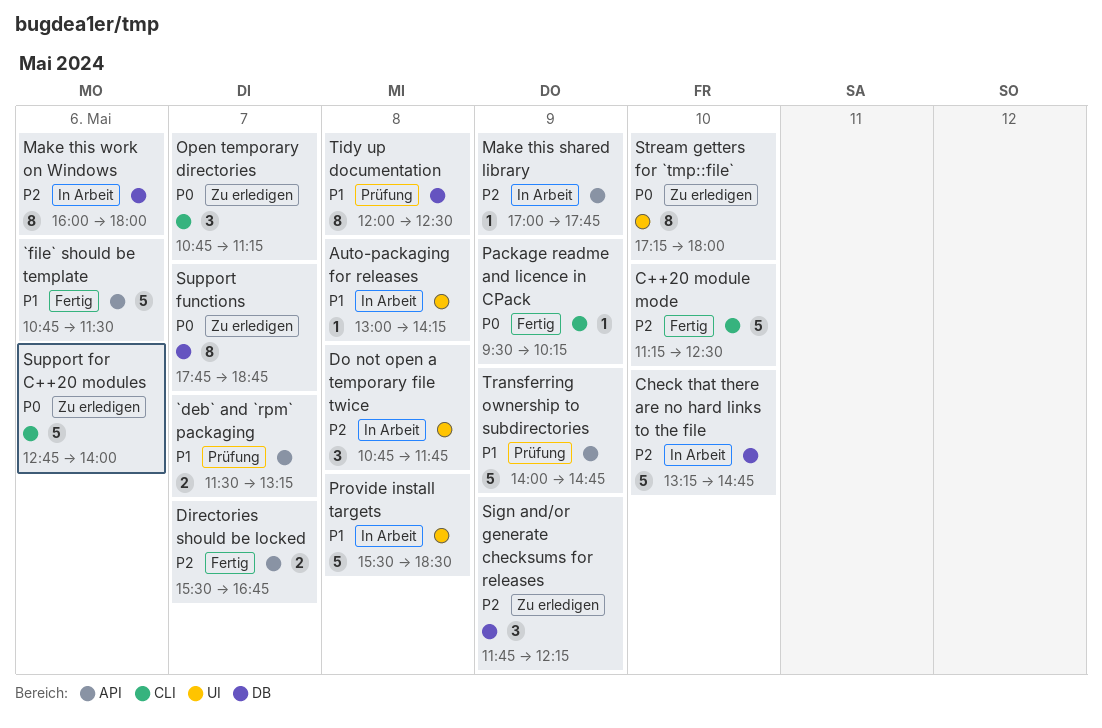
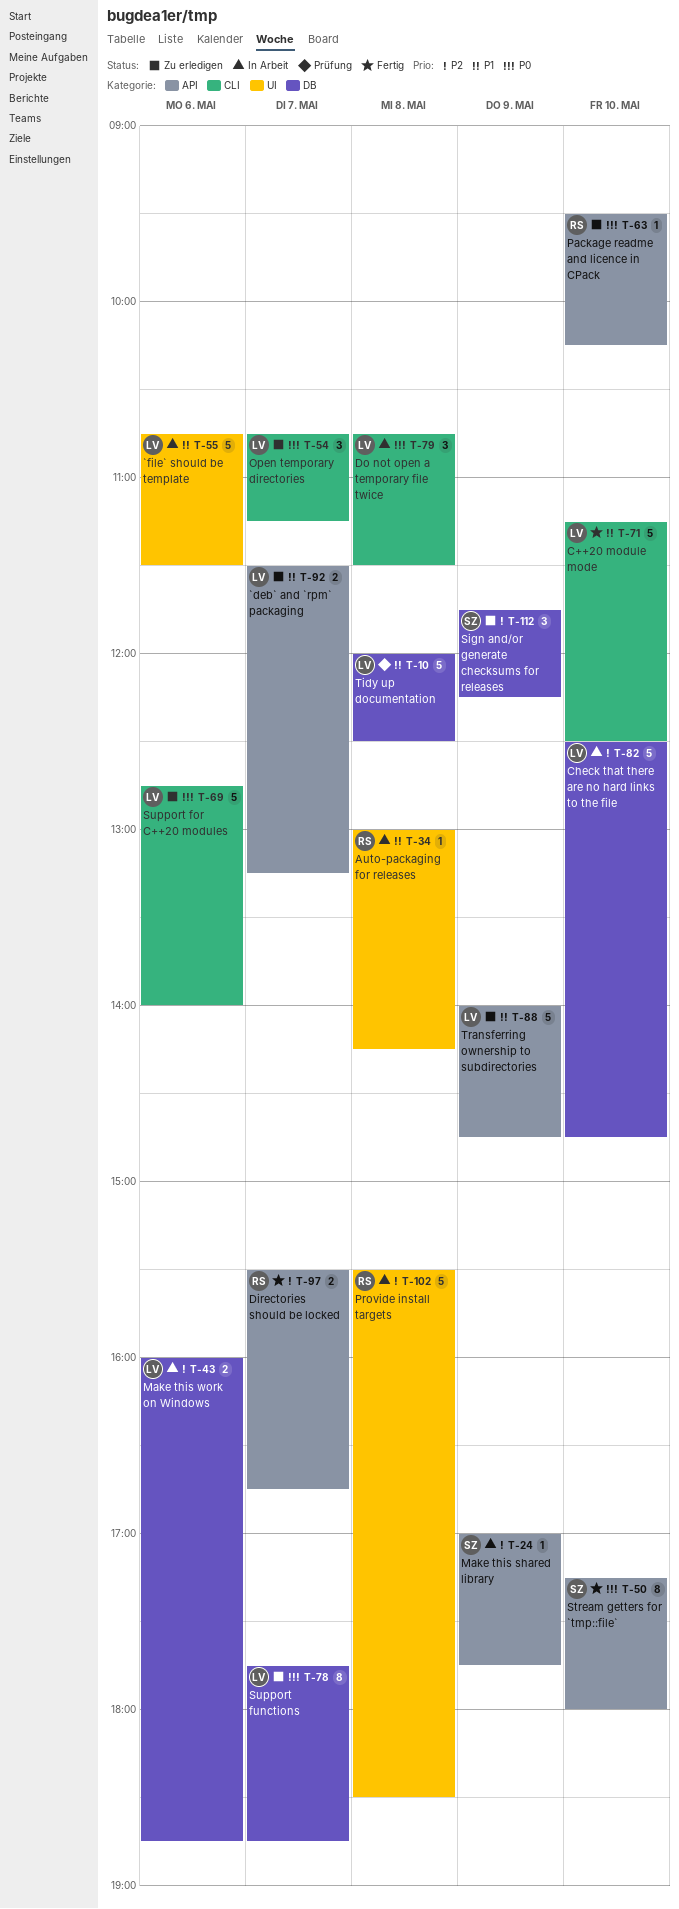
`deb` and `rpm` packaging, status: Prüfung -> Zu erledigen
`file` should be template, status: Fertig -> In Arbeit
`file` should be template, label: API -> UI
C++20 module mode, priority: P2 -> P1
Check that there are no hard links to the file, begins: 13:15 -> 12:30
Do not open a temporary file twice, priority: P2 -> P0
Do not open a temporary file twice, label: UI -> CLI
Do not open a temporary file twice, ends: 11:45 -> 11:30
Make this work on Windows, estimate: 8 -> 2
Make this work on Windows, ends: 18:00 -> 18:45
Package readme and licence in CPack, status: Fertig -> Zu erledigen
Package readme and licence in CPack, label: CLI -> API
Package readme and licence in CPack, day: May 9 -> May 10
Provide install targets, priority: P1 -> P2
Stream getters for `tmp::file`, status: Zu erledigen -> Fertig
Stream getters for `tmp::file`, label: UI -> API
Tidy up documentation, estimate: 8 -> 5
Transferring ownership to subdirectories, status: Prüfung -> Zu erledigen

